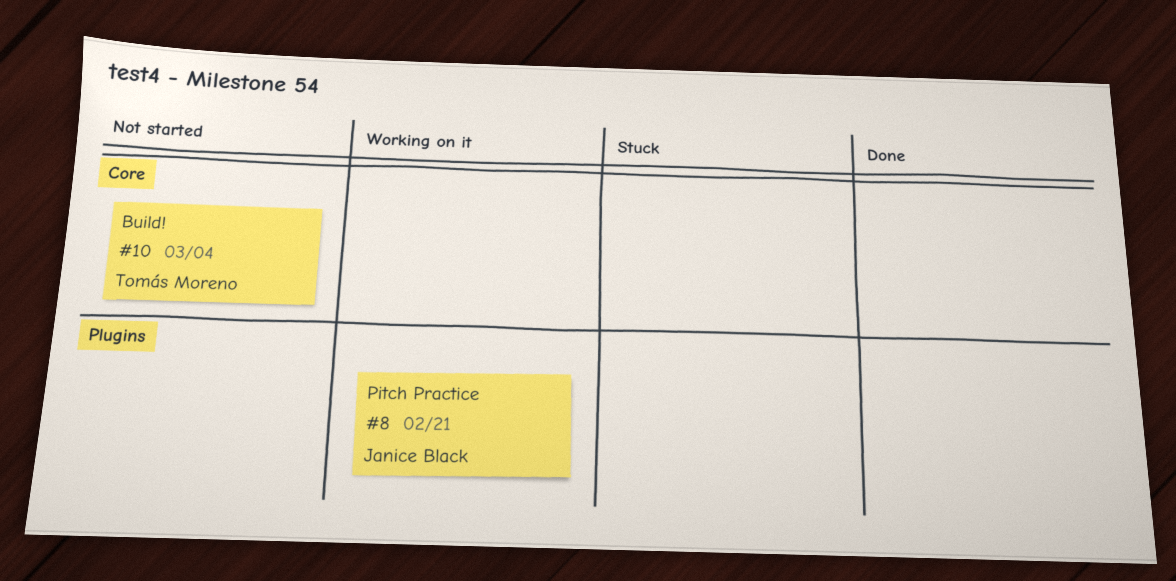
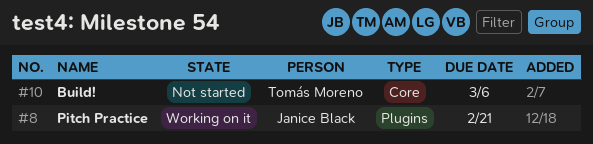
#10, due: Mar 4 -> Mar 6

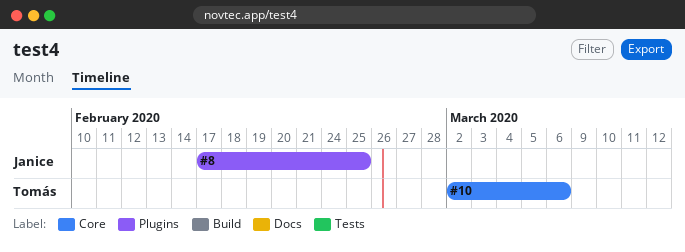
#8, due: Feb 21 -> Feb 25

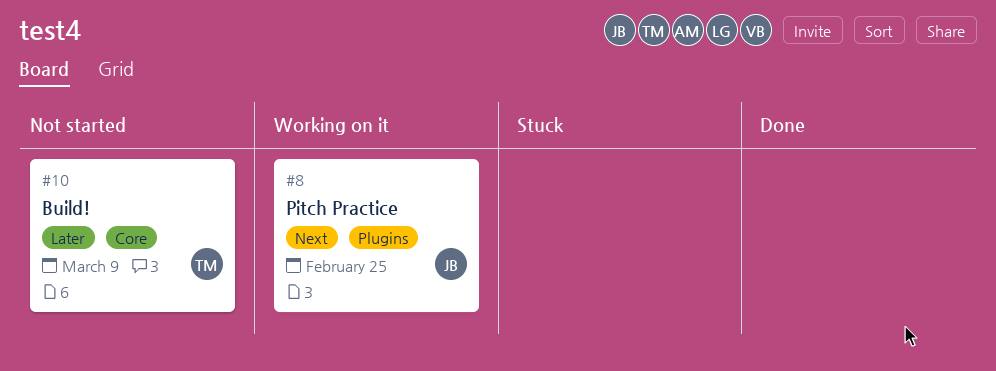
#10, due: Mar 6 -> Mar 9

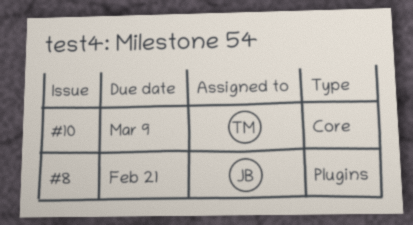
#8, due: Feb 25 -> Feb 21

